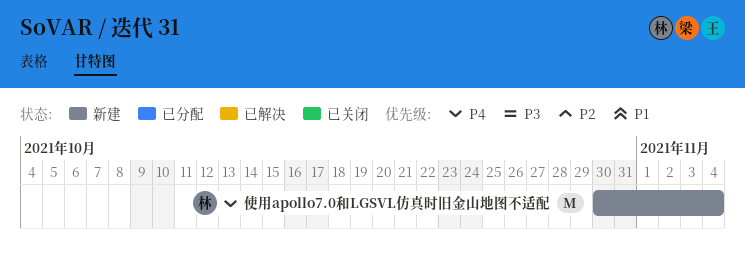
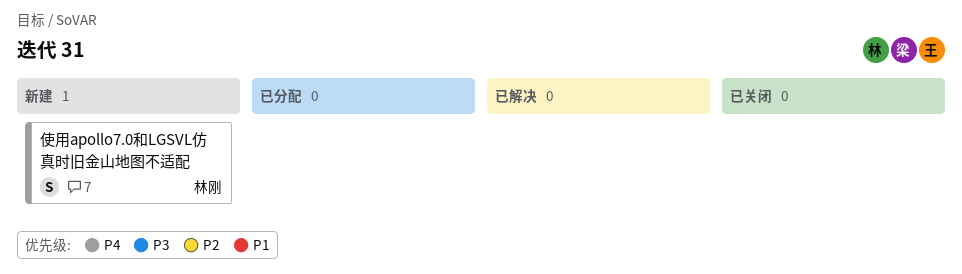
使用apollo7.0和LGSVL仿真时旧金山地图不适配, estimate: M -> S

